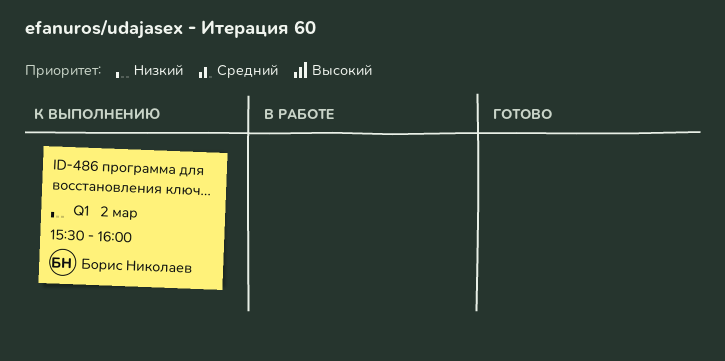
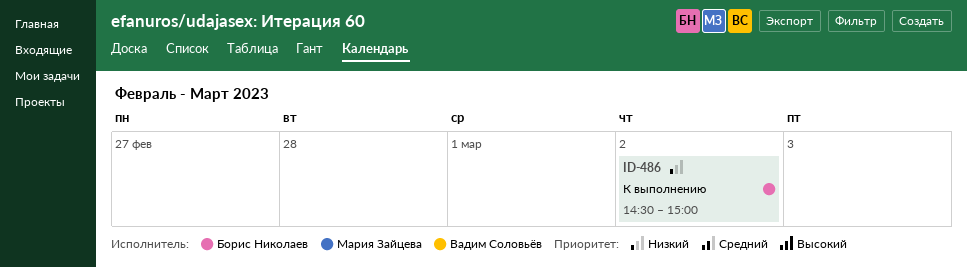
ID-486, begins: 15:30 -> 14:30
ID-486, ends: 16:00 -> 15:00

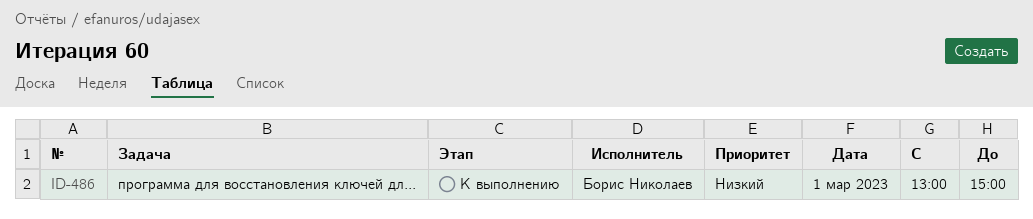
ID-486, day: Mar 2 -> Mar 1
ID-486, begins: 14:30 -> 13:00

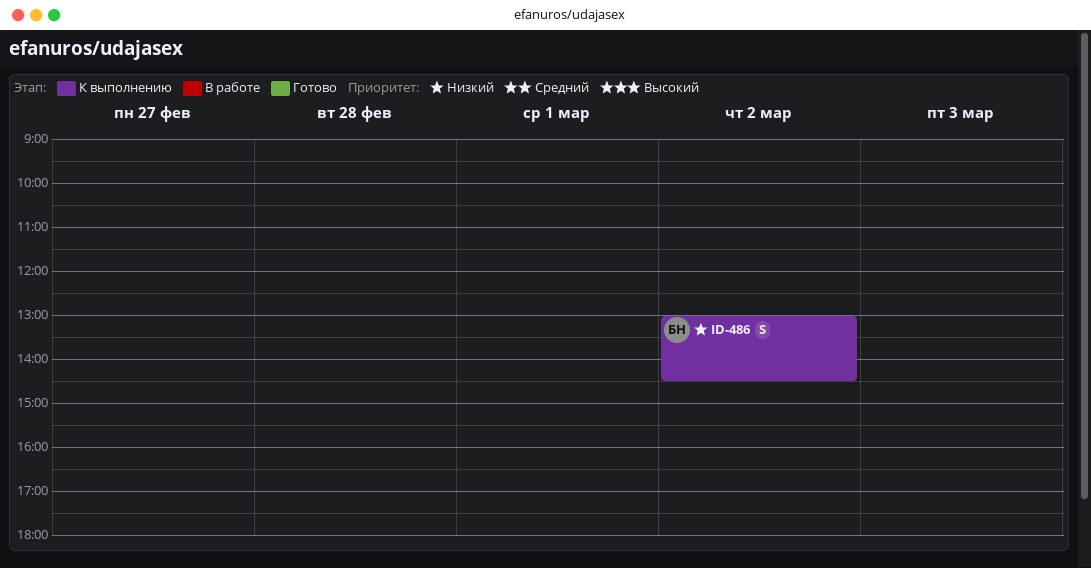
ID-486, day: Mar 1 -> Mar 2
ID-486, ends: 15:00 -> 14:30

